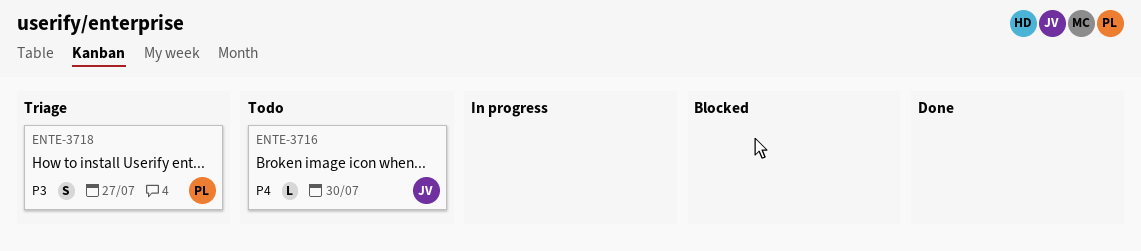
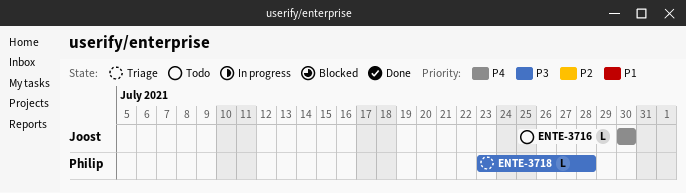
ENTE-3718, estimate: S -> L
ENTE-3718, due: Jul 27 -> Jul 28

